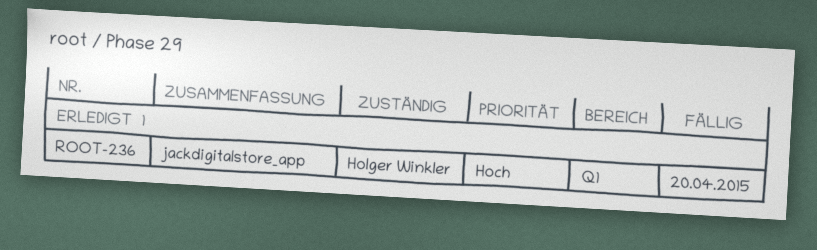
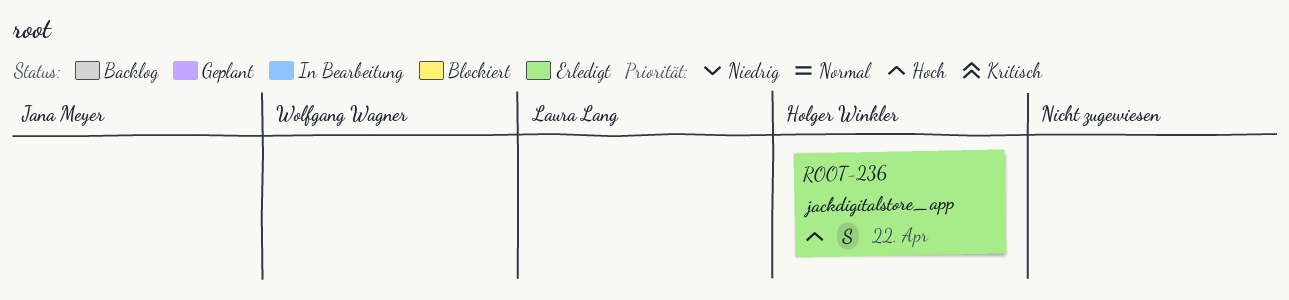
ROOT-236, due: Apr 20 -> Apr 22

